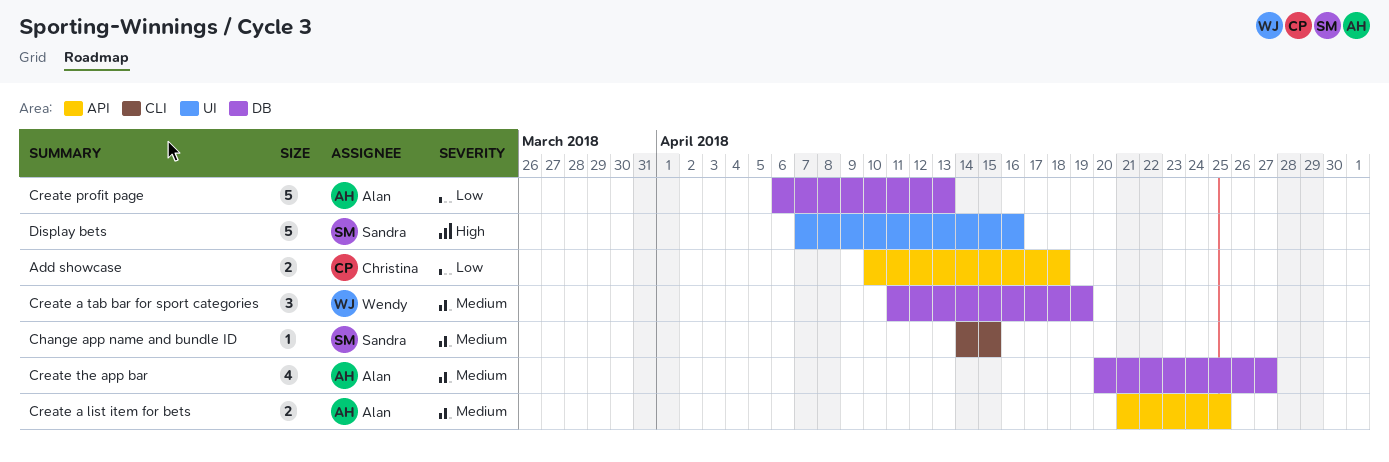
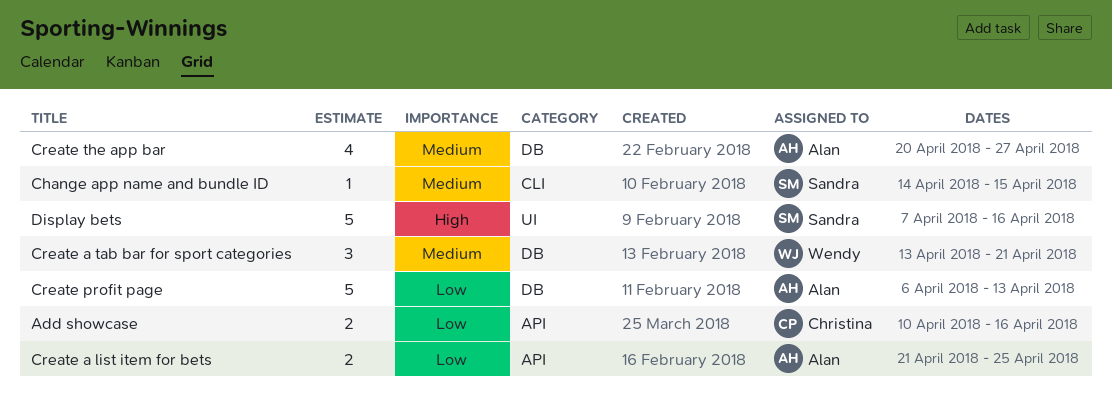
Add showcase, due: Apr 18 -> Apr 16
Create a list item for bets, priority: Medium -> Low
Create a tab bar for sport categories, start: Apr 11 -> Apr 13
Create a tab bar for sport categories, due: Apr 19 -> Apr 21

